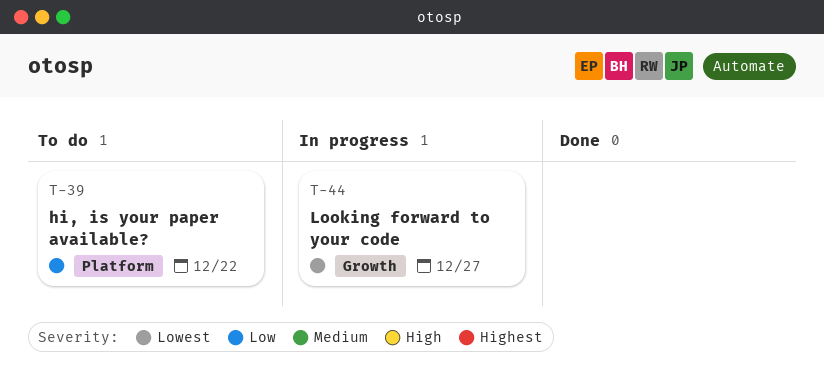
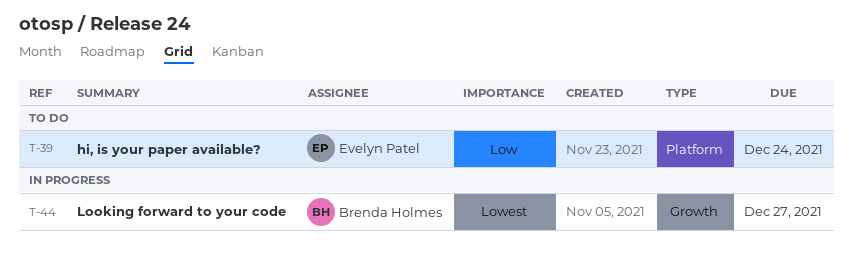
T-39, due: Dec 22 -> Dec 24

